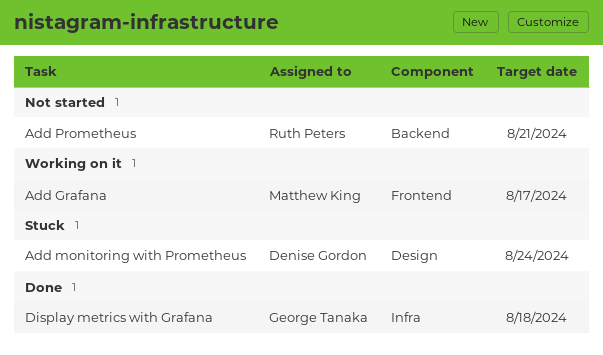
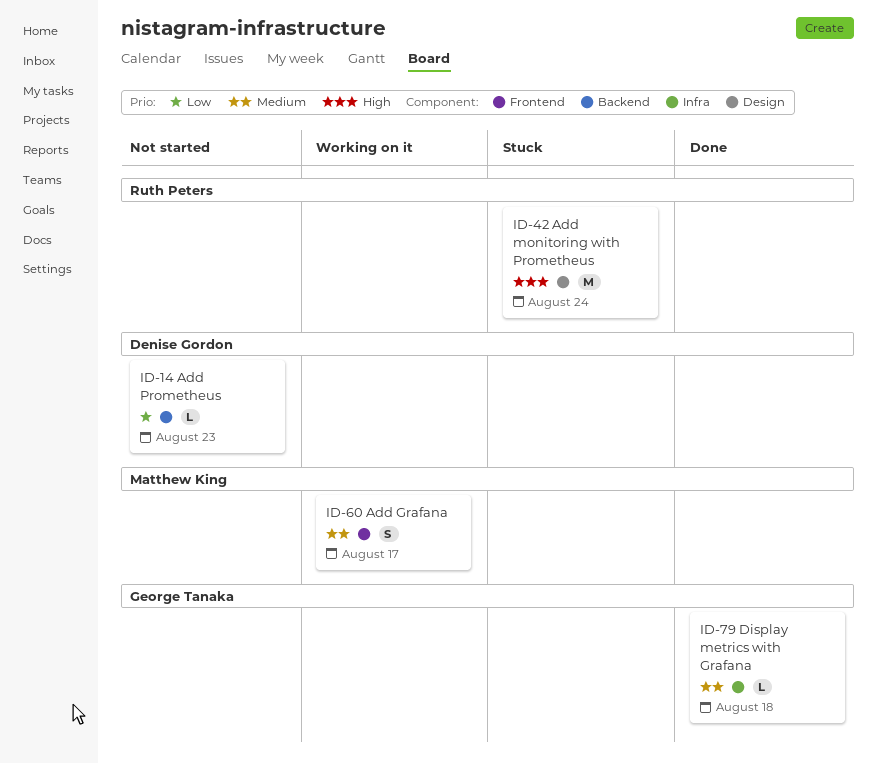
Add monitoring with Prometheus, owner: Denise Gordon -> Ruth Peters
Add Prometheus, owner: Ruth Peters -> Denise Gordon
Add Prometheus, due: Aug 21 -> Aug 23

